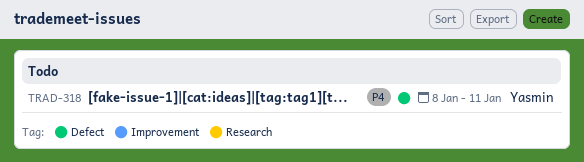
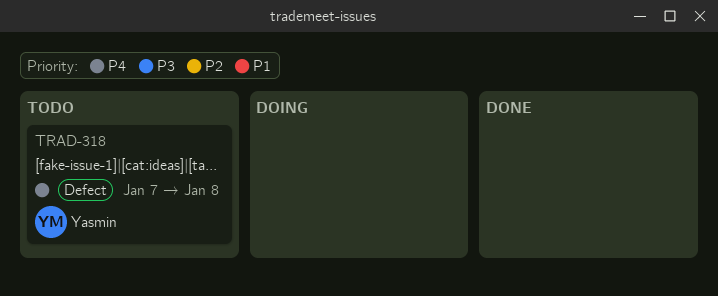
TRAD-318, start: Jan 8 -> Jan 7
TRAD-318, due: Jan 11 -> Jan 8

